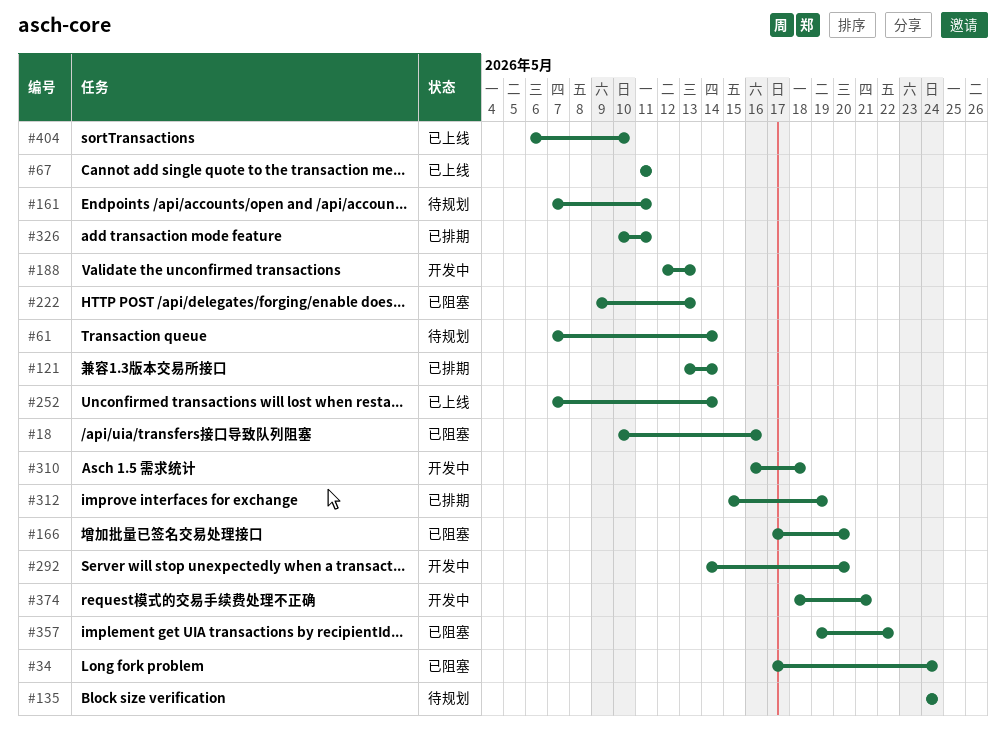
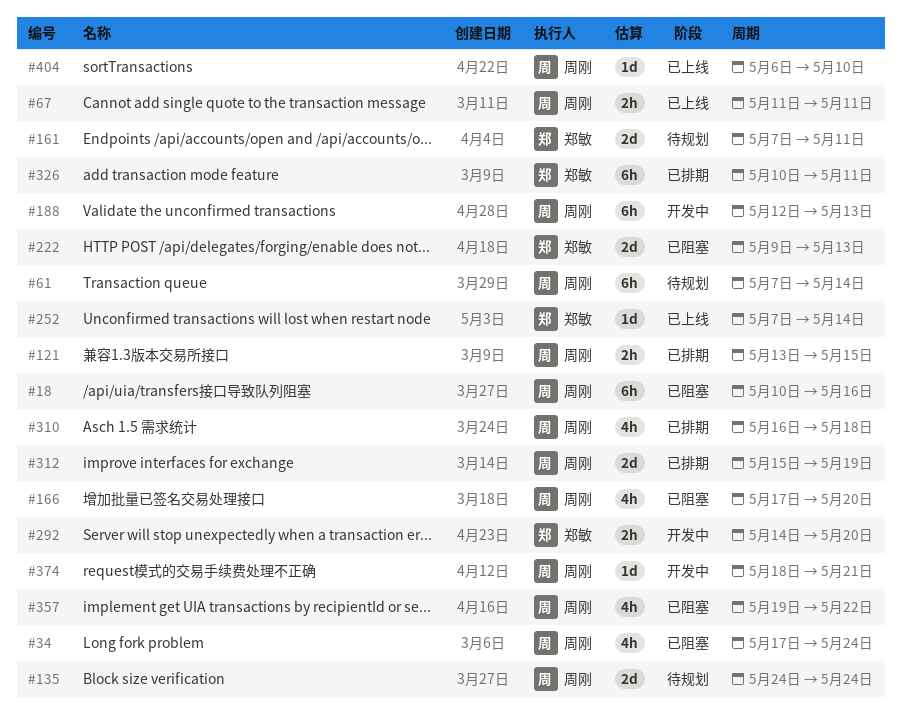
#121, due: May 14 -> May 15
#310, status: 开发中 -> 已排期

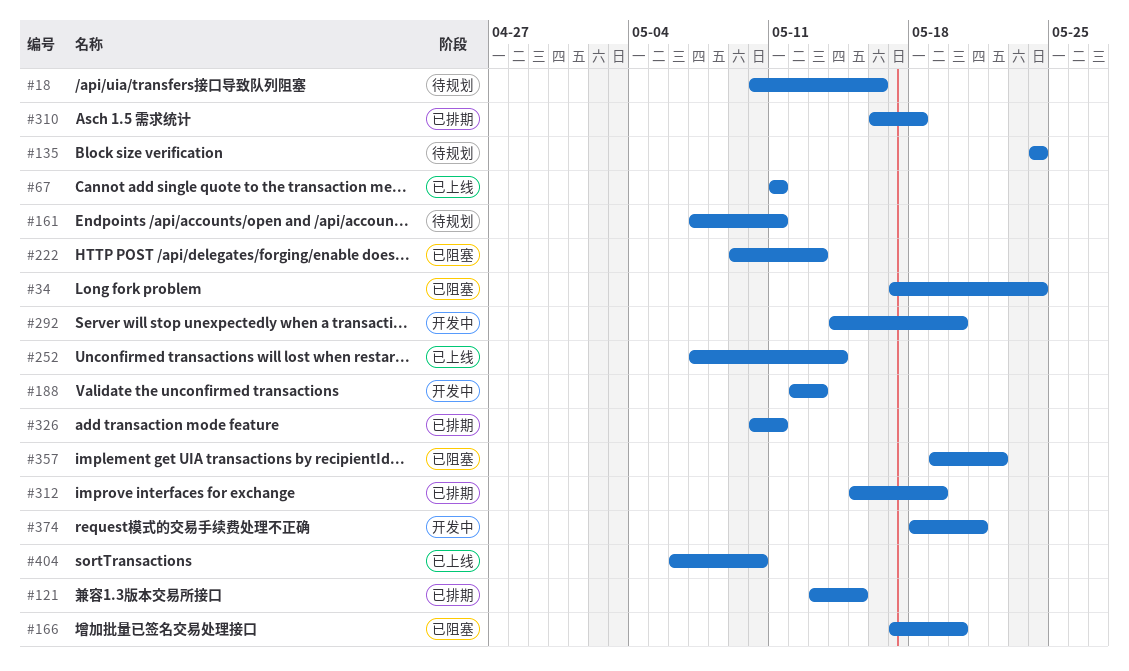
#18, status: 已阻塞 -> 待规划
#61: present -> none

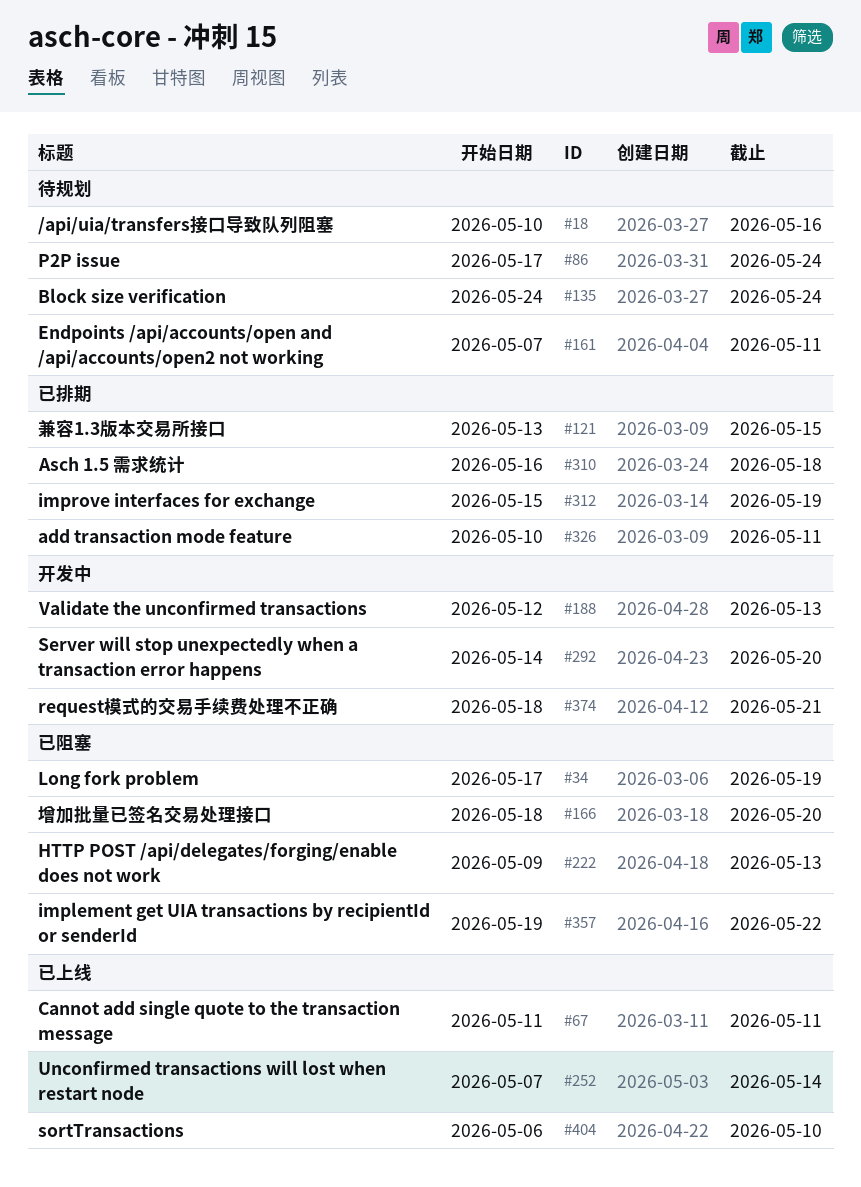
#34, due: May 24 -> May 19
#86: none -> present
#166, start: May 17 -> May 18

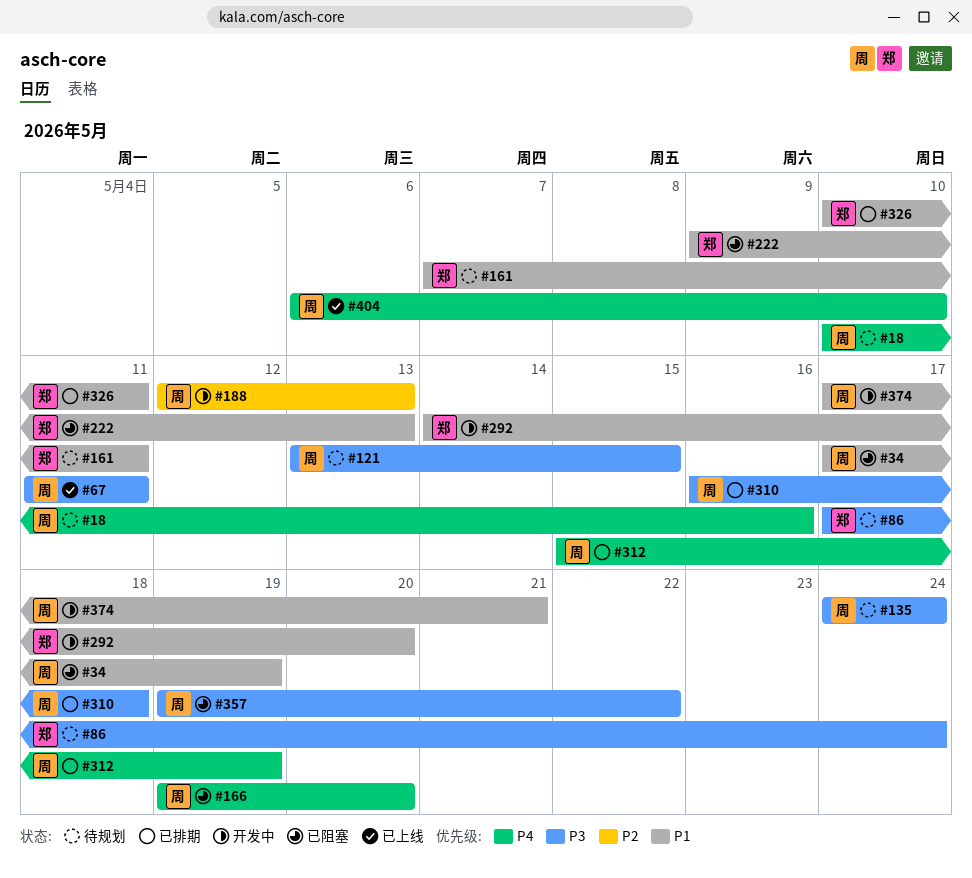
#121, status: 已排期 -> 待规划
#166, start: May 18 -> May 19
#252: present -> none
#374, start: May 18 -> May 17

